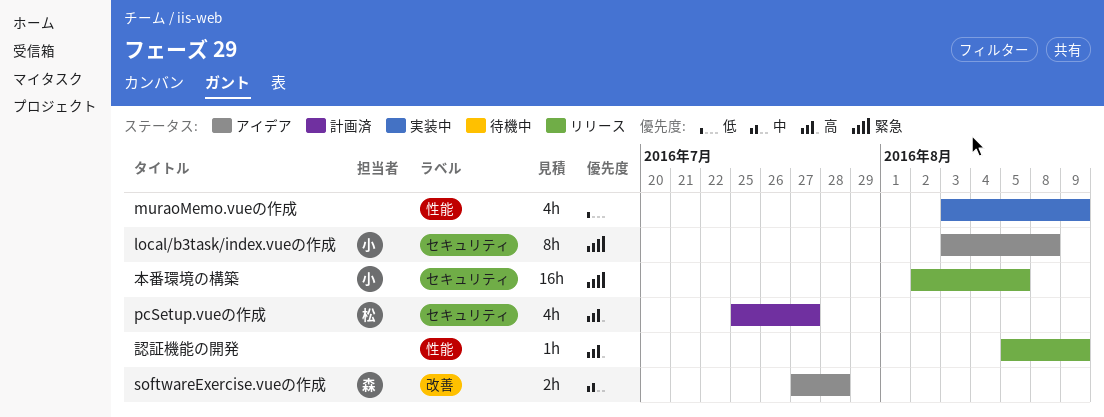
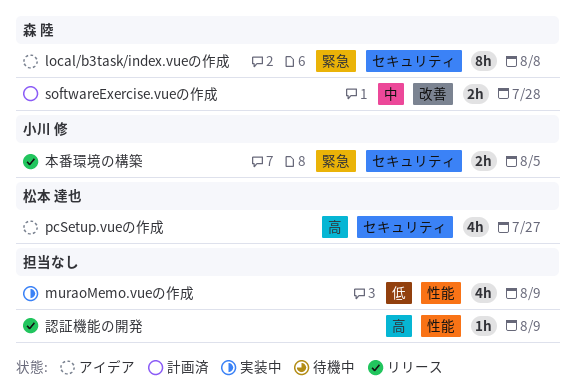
local/b3task/index.vueの作成, owner: 小川 修 -> 森 陸
pcSetup.vueの作成, status: 計画済 -> アイデア
softwareExercise.vueの作成, status: アイデア -> 計画済
本番環境の構築, estimate: 16h -> 2h

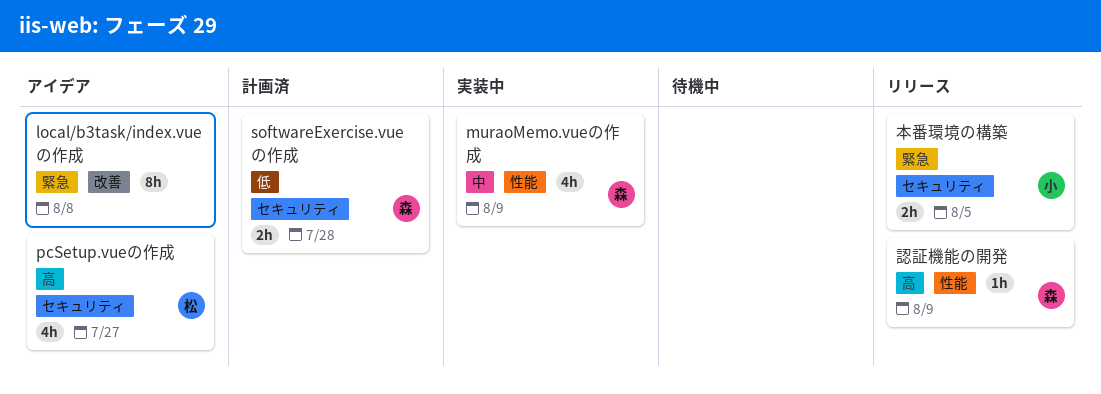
local/b3task/index.vueの作成, owner: 森 陸 -> none
local/b3task/index.vueの作成, label: セキュリティ -> 改善
muraoMemo.vueの作成, owner: none -> 森 陸
muraoMemo.vueの作成, priority: 低 -> 中
softwareExercise.vueの作成, priority: 中 -> 低
softwareExercise.vueの作成, label: 改善 -> セキュリティ
認証機能の開発, owner: none -> 森 陸

